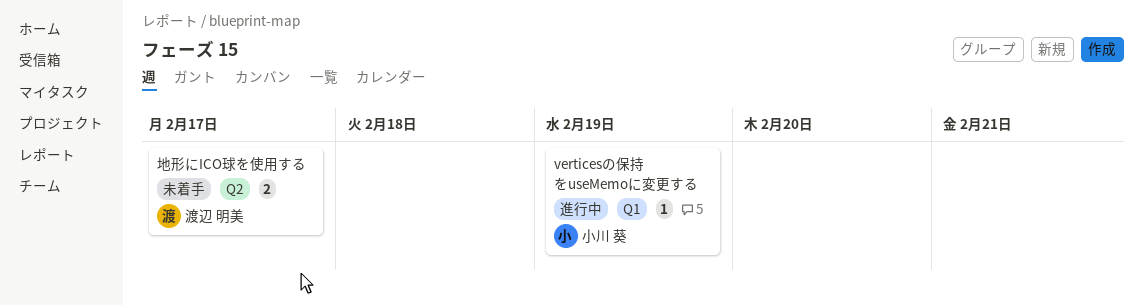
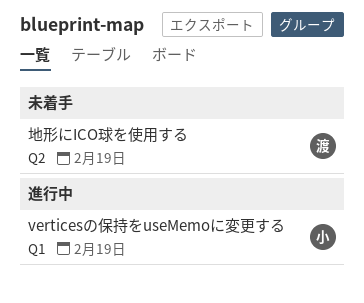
地形にICO球を使用する, due: Feb 17 -> Feb 19

